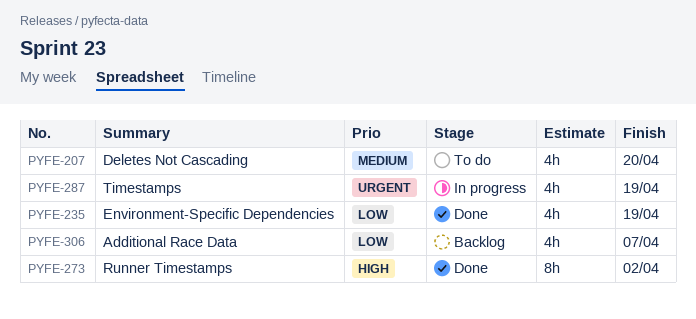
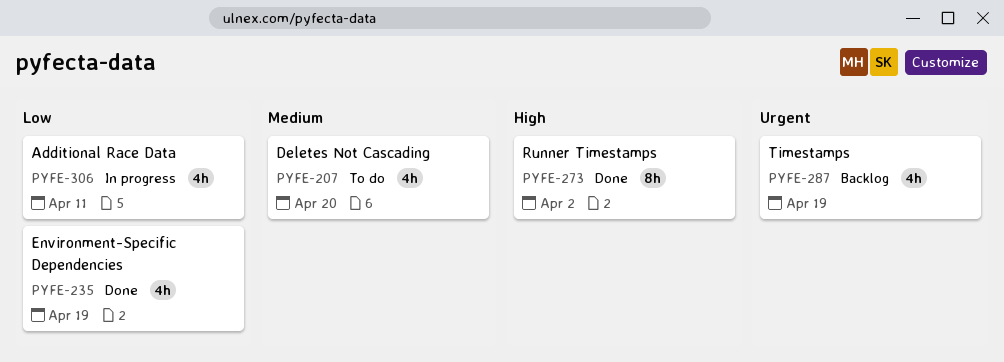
PYFE-287, status: In progress -> Backlog
PYFE-306, status: Backlog -> In progress
PYFE-306, due: Apr 7 -> Apr 11

